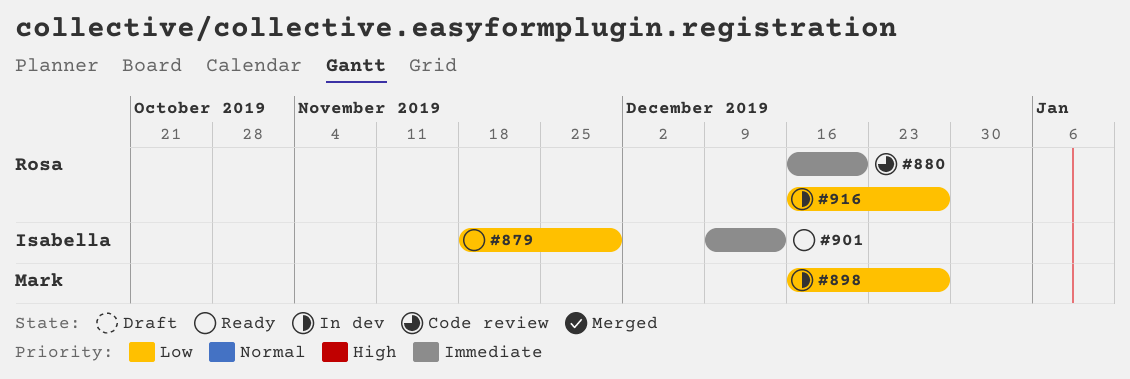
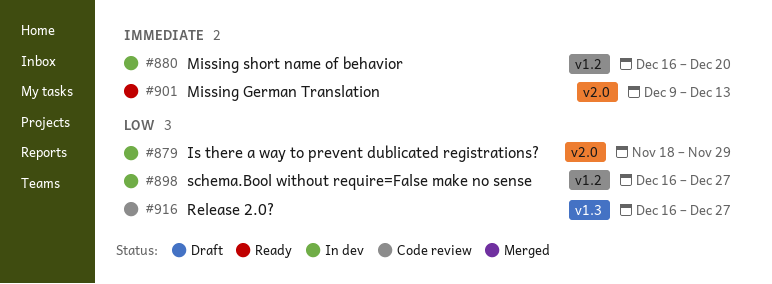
#879, status: Ready -> In dev
#880, status: Code review -> In dev
#916, status: In dev -> Code review

